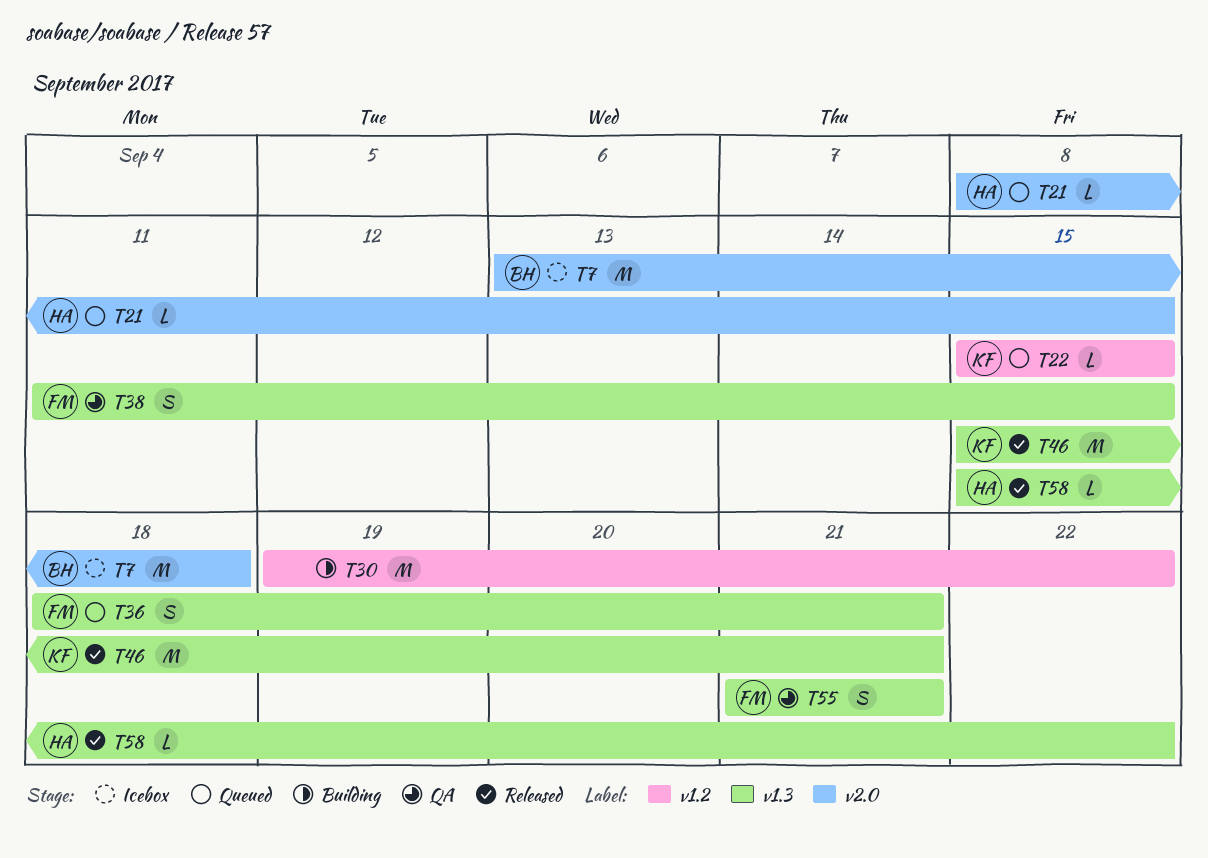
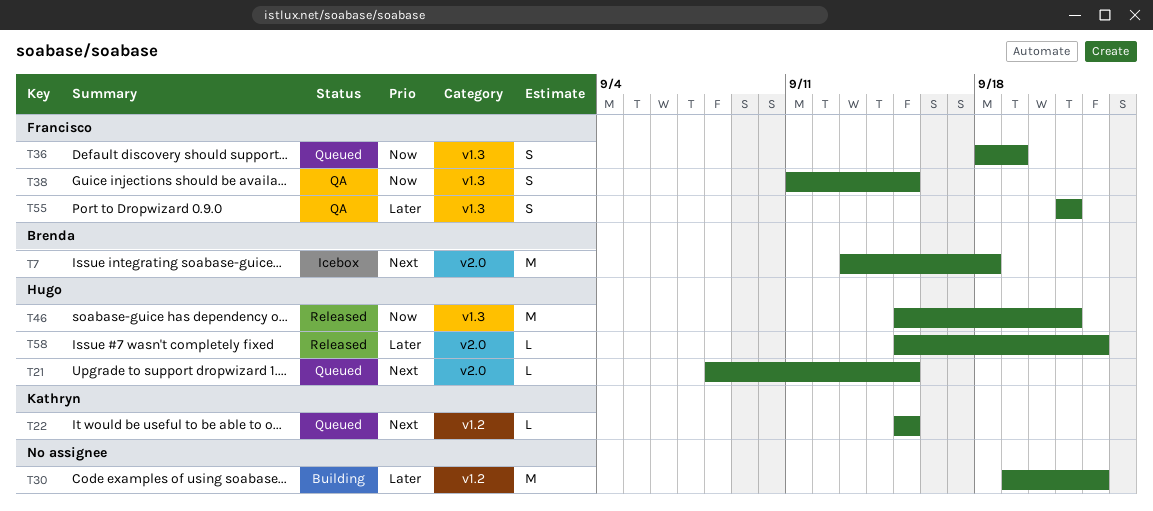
T36, due: Sep 21 -> Sep 19
T46, owner: Kathryn -> Hugo
T58, label: v1.3 -> v2.0

